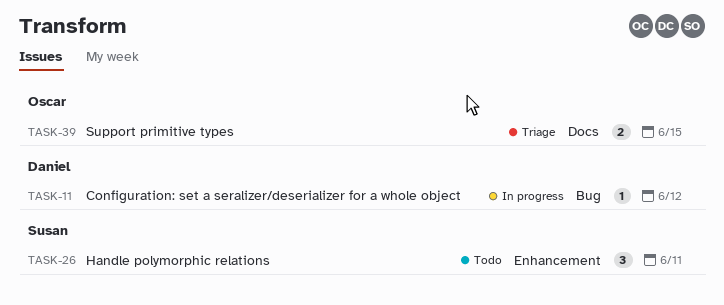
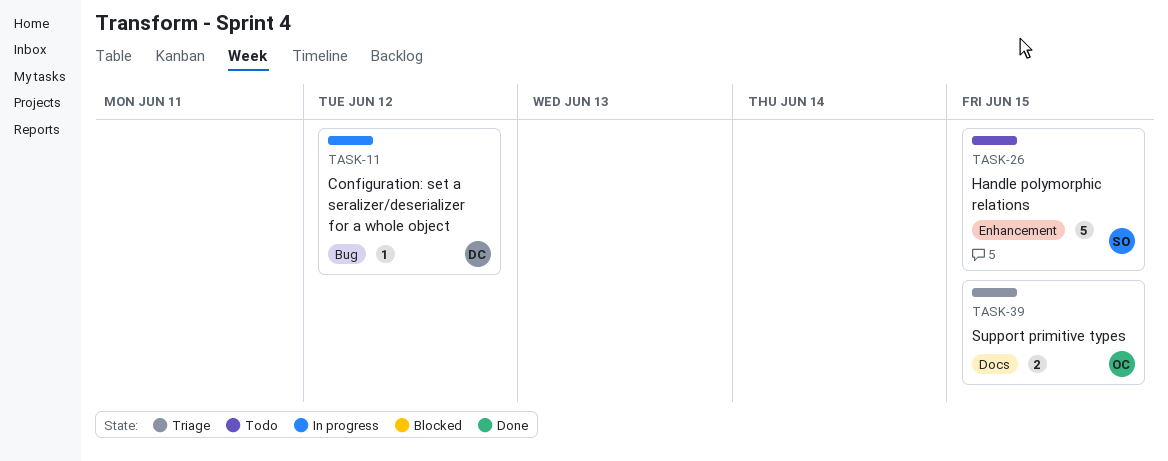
TASK-26, estimate: 3 -> 5
TASK-26, due: Jun 11 -> Jun 15

